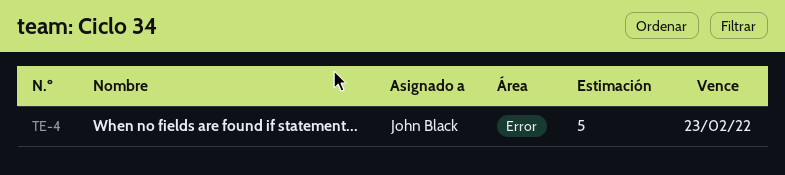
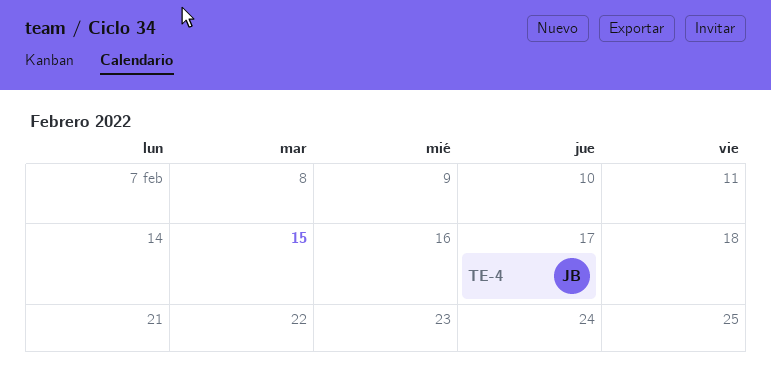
TE-4, due: Feb 23 -> Feb 17

